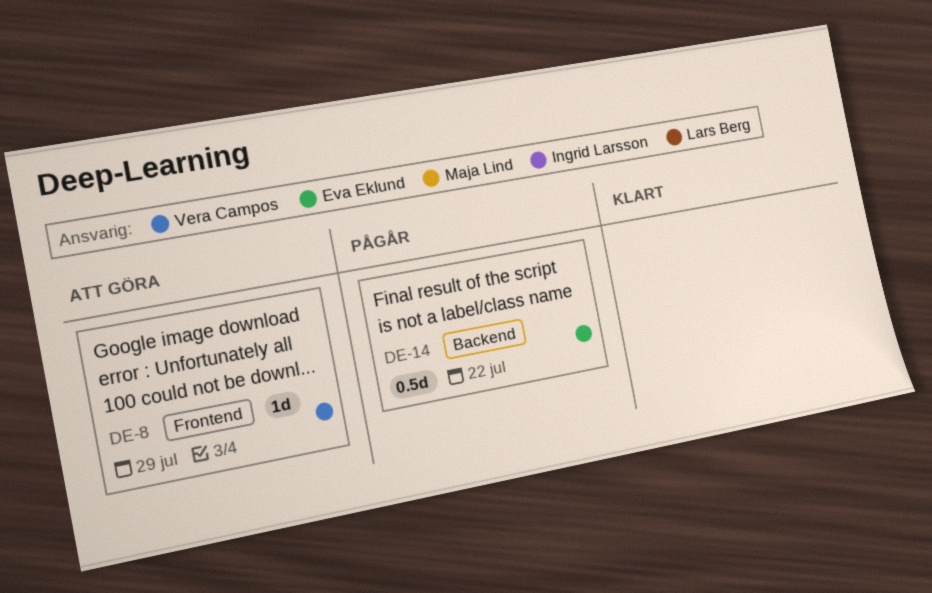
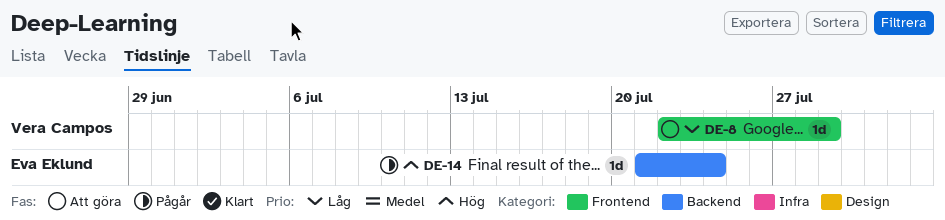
DE-14, estimate: 0.5d -> 1d
DE-14, due: Jul 22 -> Jul 24

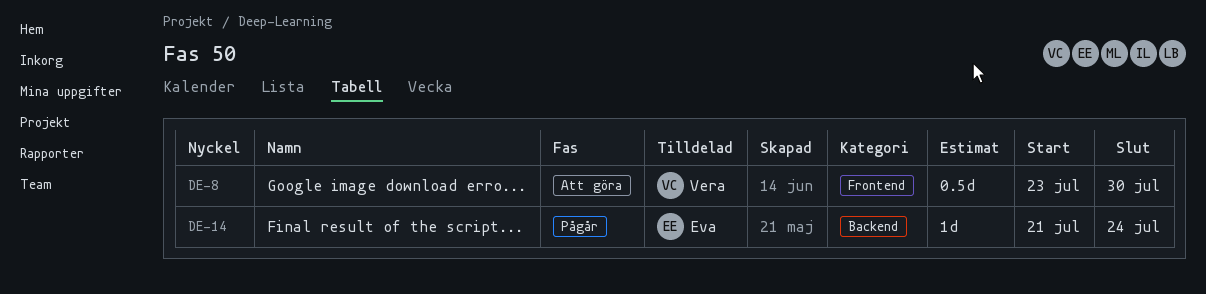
DE-8, estimate: 1d -> 0.5d
DE-8, start: Jul 22 -> Jul 23
DE-8, due: Jul 29 -> Jul 30

